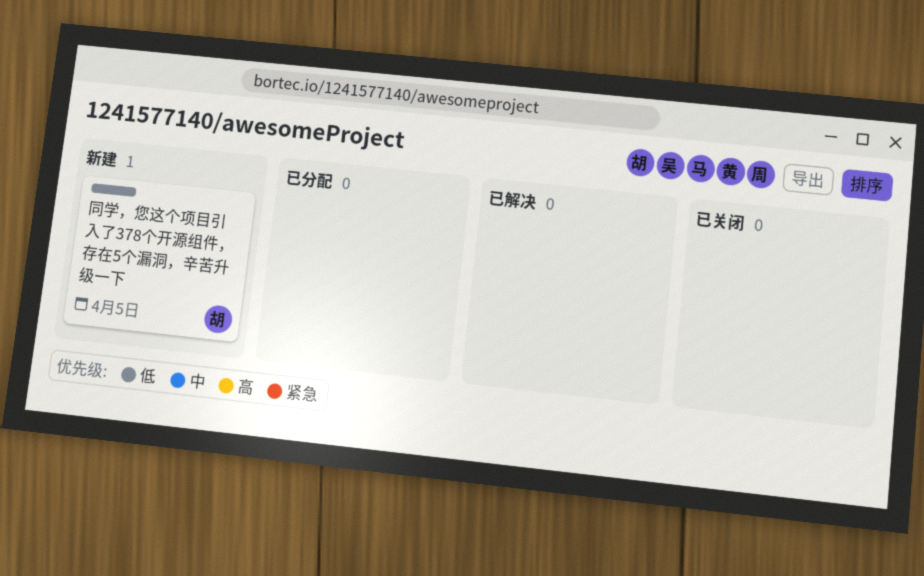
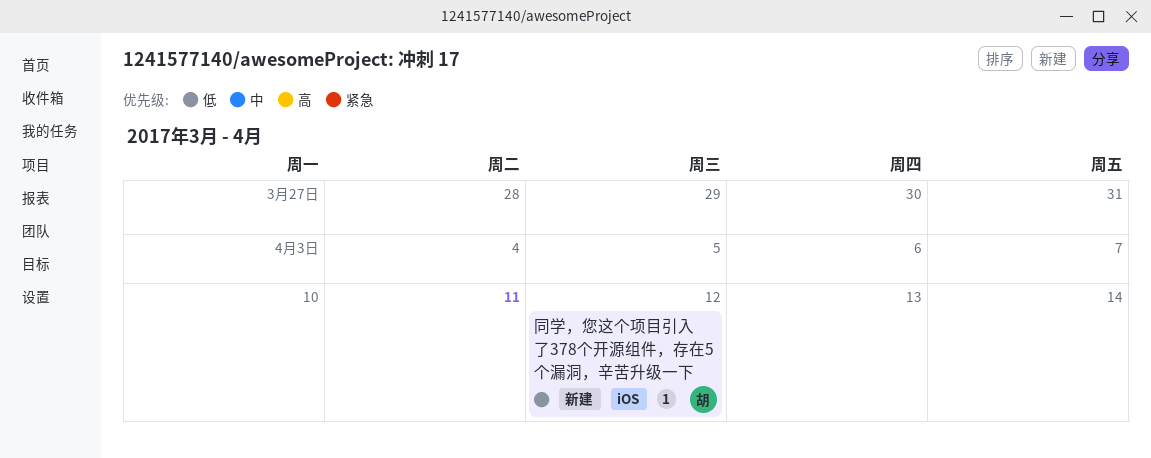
同学，您这个项目引入了378个开源组件，存在5个漏洞，辛苦升级一下, due: Apr 5 -> Apr 12

